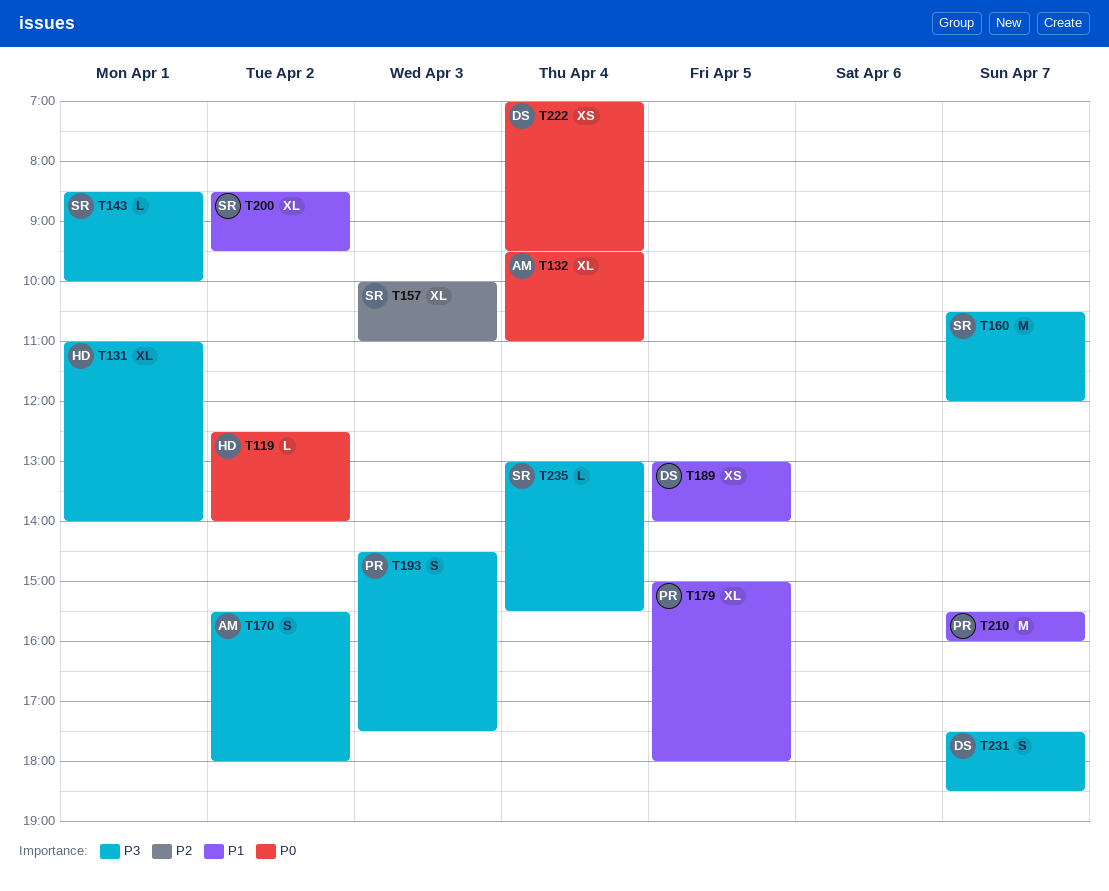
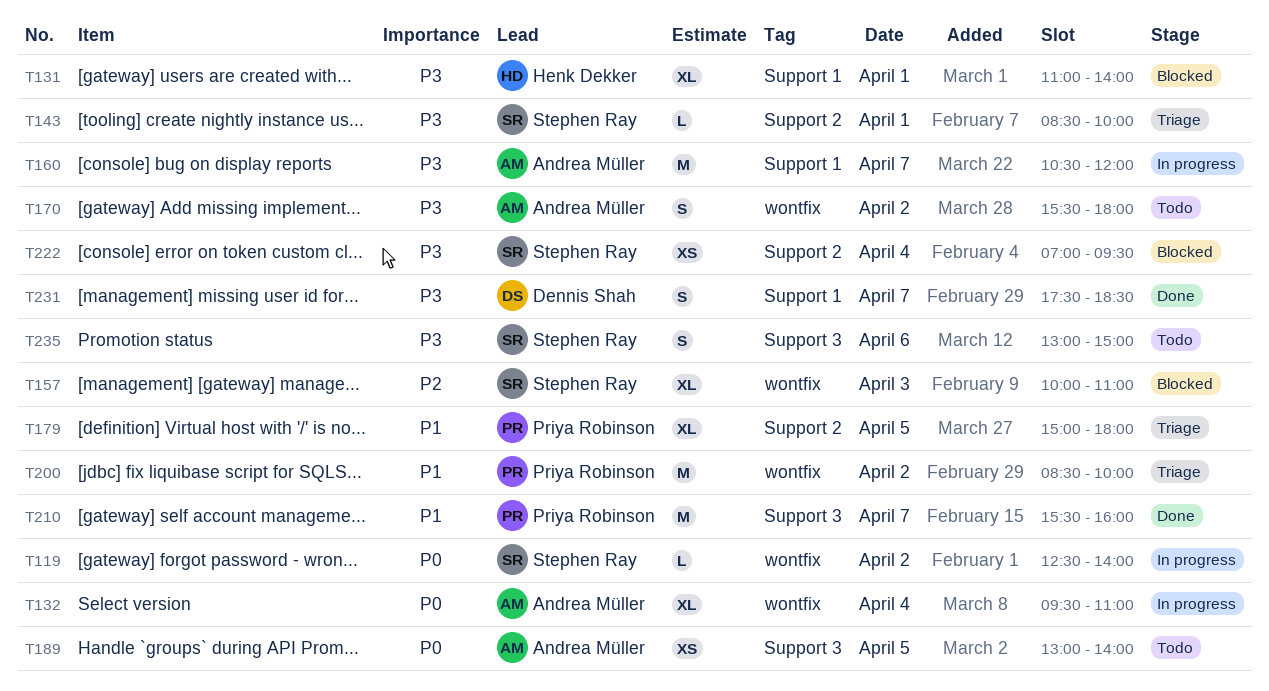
T119, owner: Henk Dekker -> Stephen Ray
T160, owner: Stephen Ray -> Andrea Müller
T189, owner: Dennis Shah -> Andrea Müller
T189, priority: P1 -> P0
T193: present -> none
T200, owner: Stephen Ray -> Priya Robinson
T200, estimate: XL -> M
T200, ends: 09:30 -> 10:00
T222, owner: Dennis Shah -> Stephen Ray
T222, priority: P0 -> P3
T235, estimate: L -> S
T235, day: Apr 4 -> Apr 6
T235, ends: 15:30 -> 15:00

